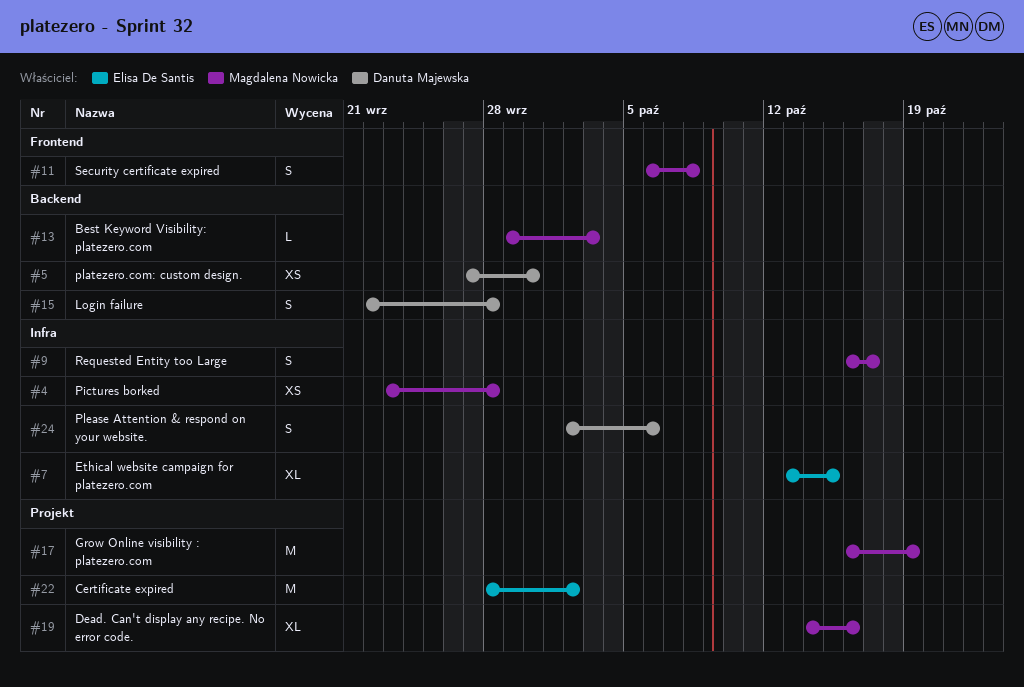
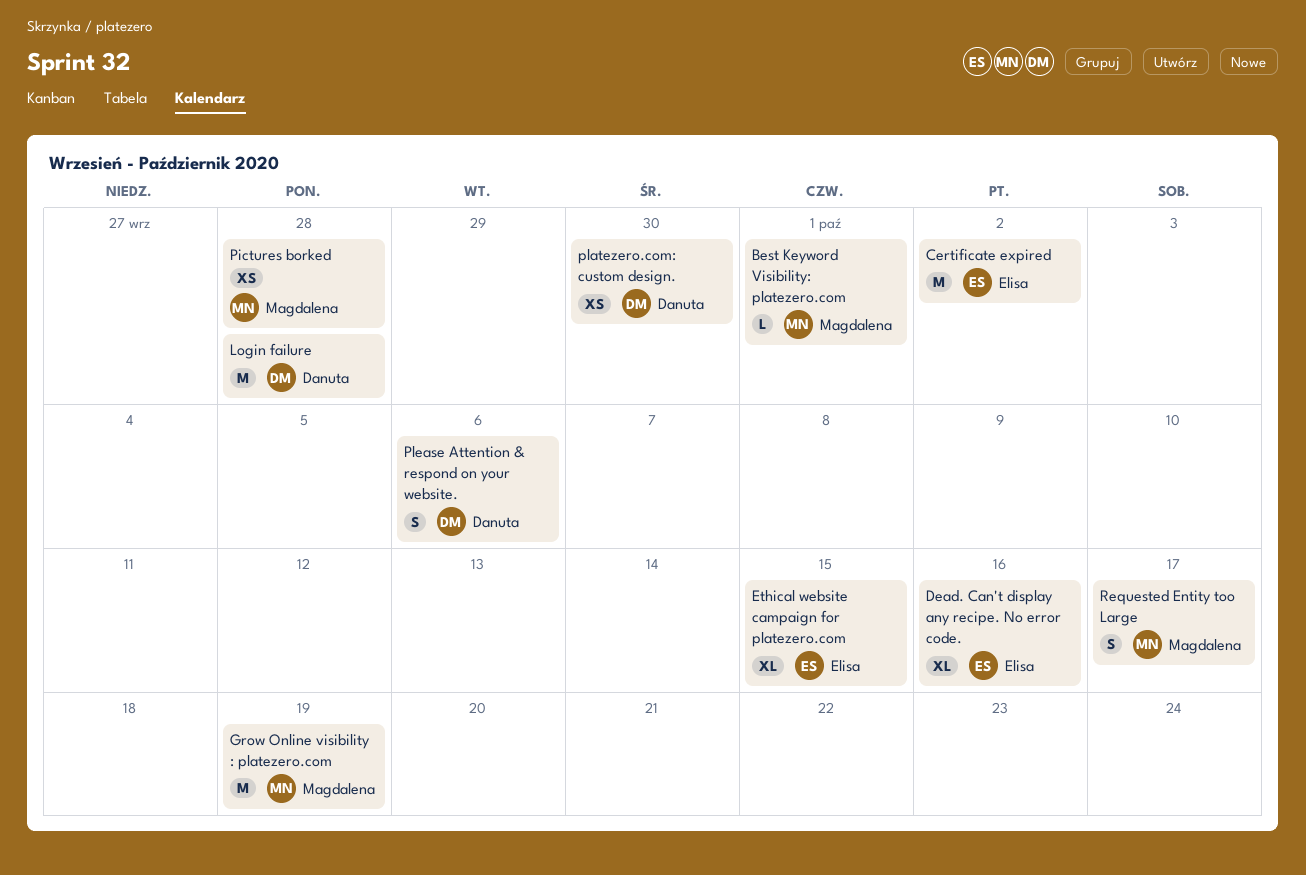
Best Keyword Visibility: platezero.com, due: Oct 3 -> Oct 1
Dead. Can't display any recipe. No error code., owner: Magdalena Nowicka -> Elisa De Santis
Login failure, estimate: S -> M
Security certificate expired: present -> none

